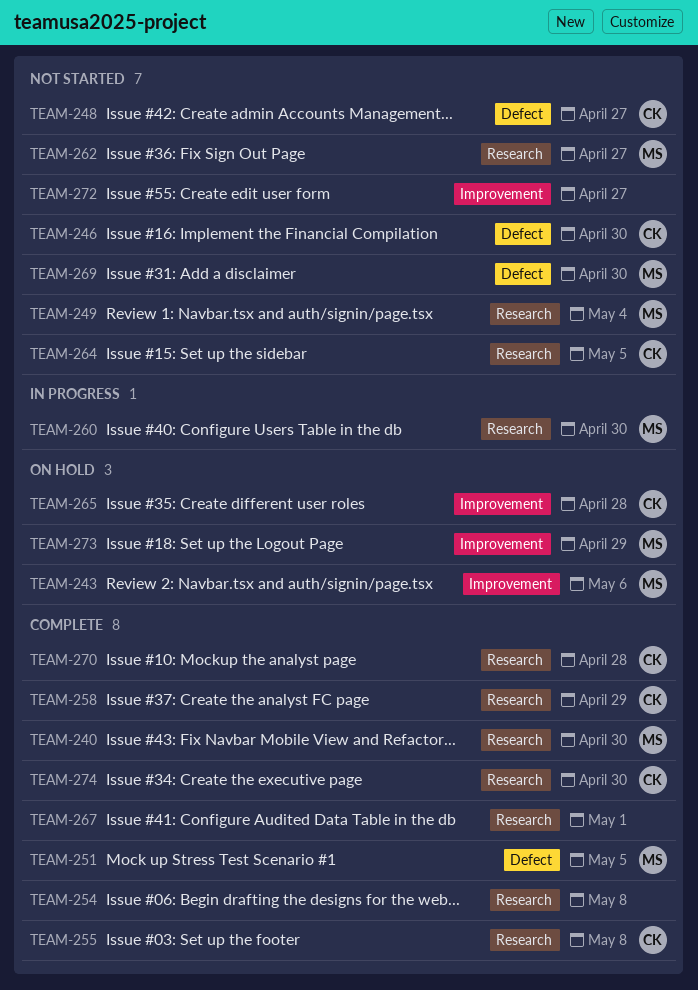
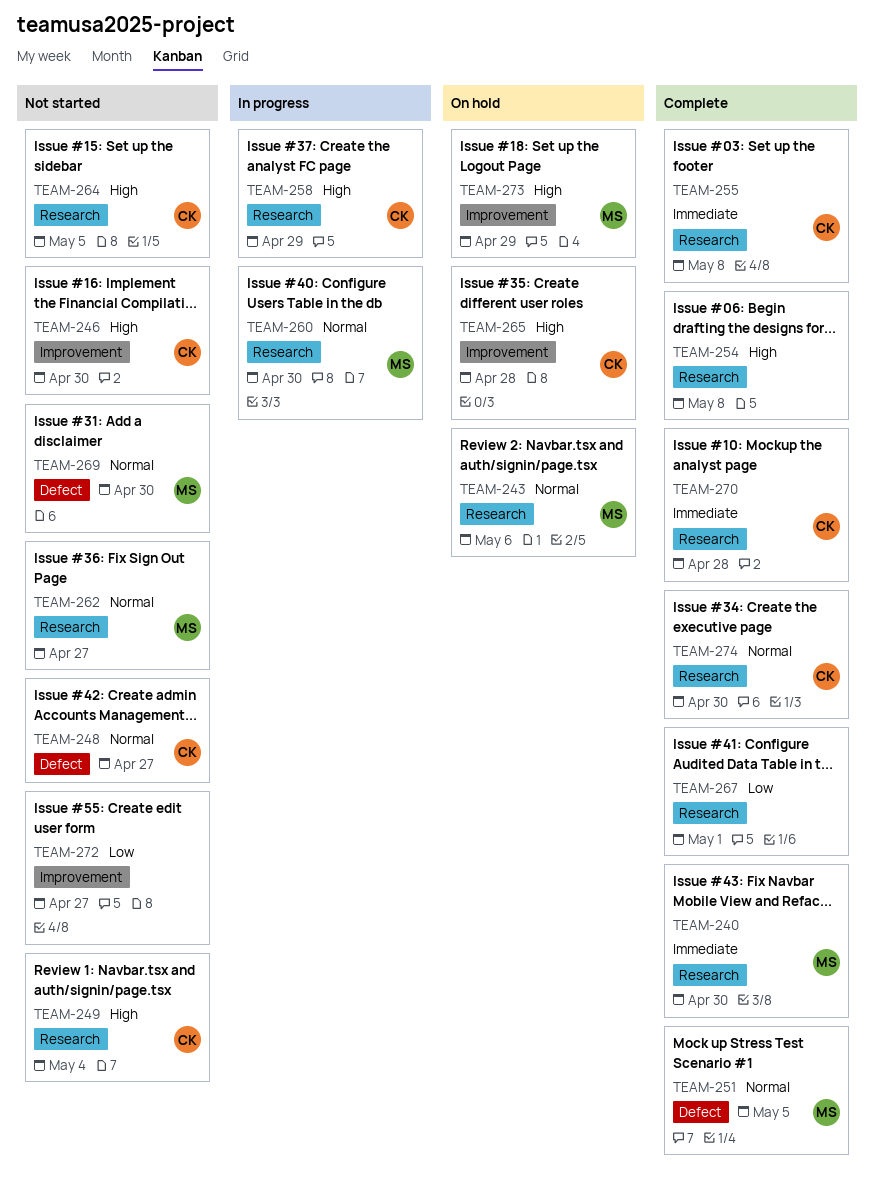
TEAM-243, label: Improvement -> Research
TEAM-246, label: Defect -> Improvement
TEAM-249, owner: MS -> CK
TEAM-258, status: Complete -> In progress

